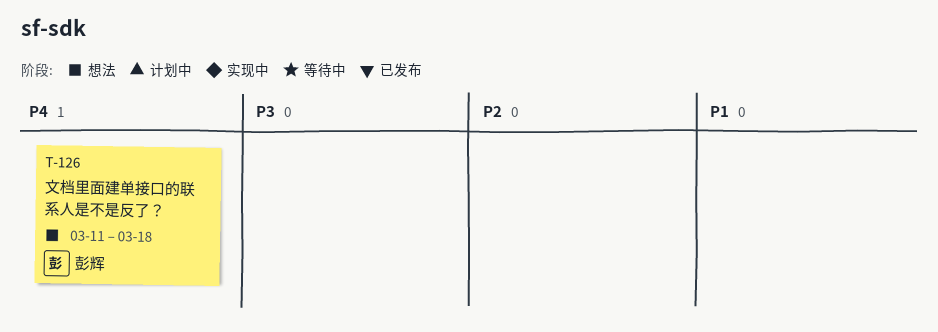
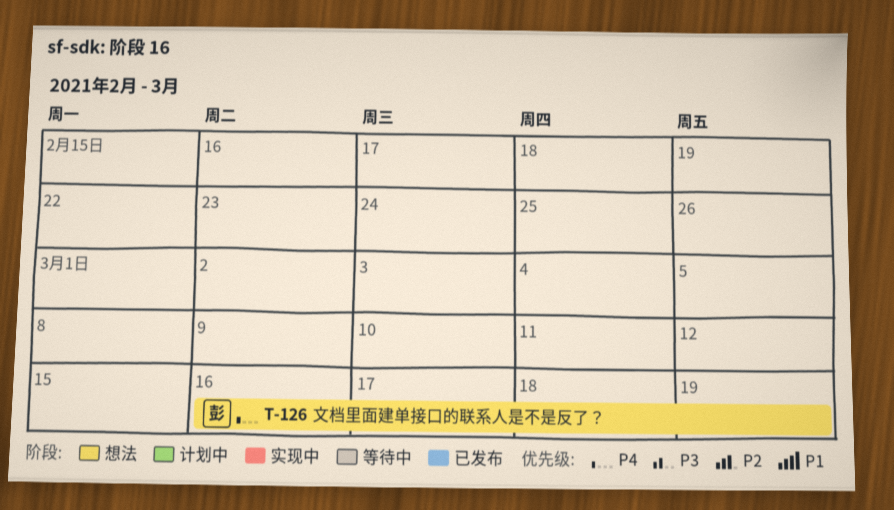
T-126, start: Mar 11 -> Mar 16
T-126, due: Mar 18 -> Mar 19

